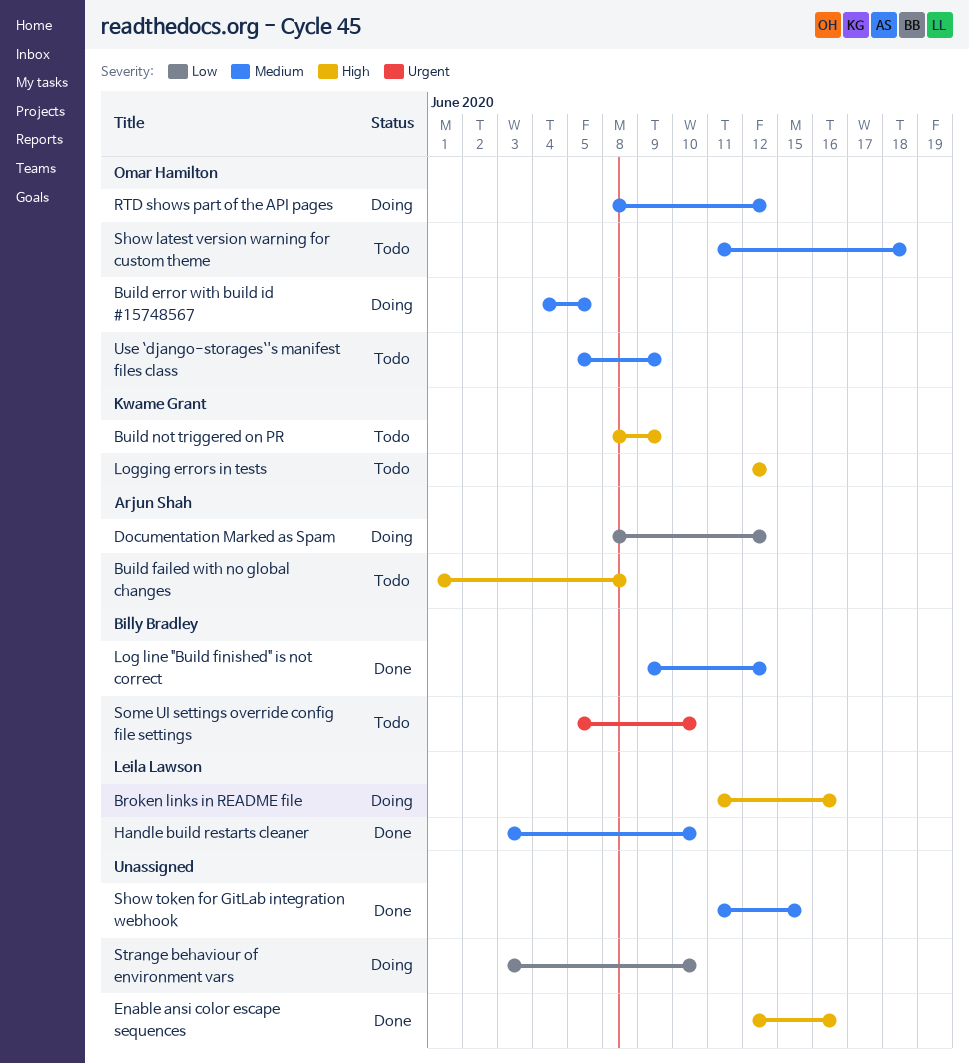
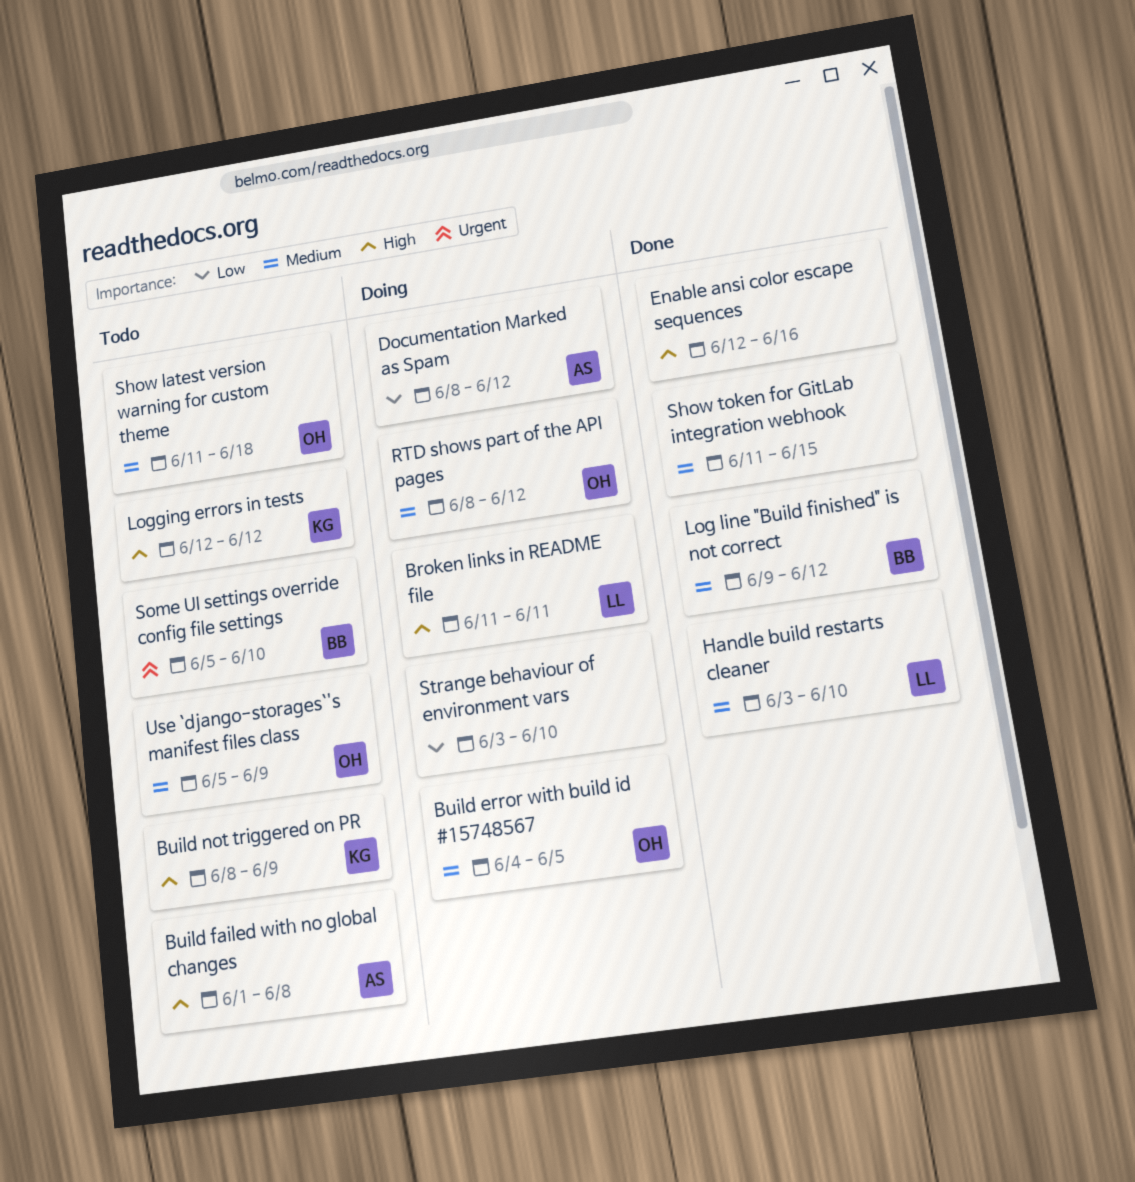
Broken links in README file, due: Jun 16 -> Jun 11

